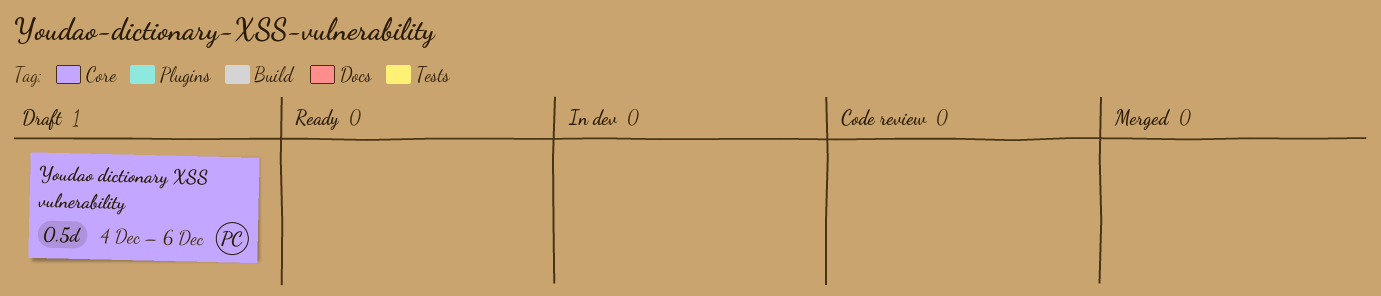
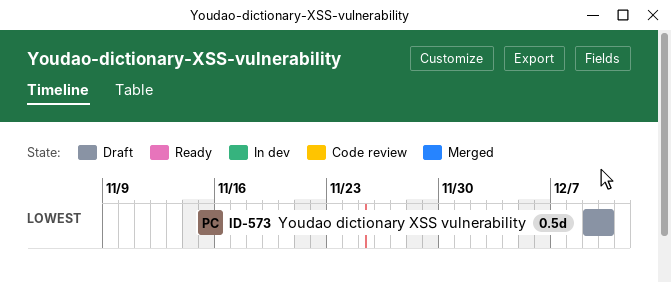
Youdao dictionary XSS vulnerability, start: Dec 4 -> Dec 9
Youdao dictionary XSS vulnerability, due: Dec 6 -> Dec 10

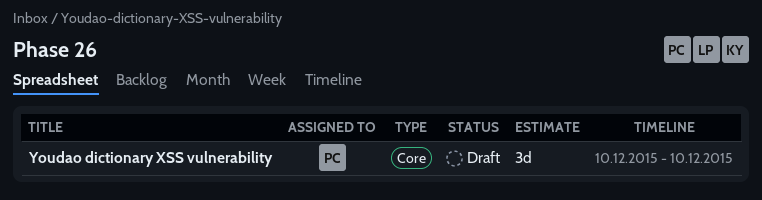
Youdao dictionary XSS vulnerability, estimate: 0.5d -> 3d
Youdao dictionary XSS vulnerability, start: Dec 9 -> Dec 10

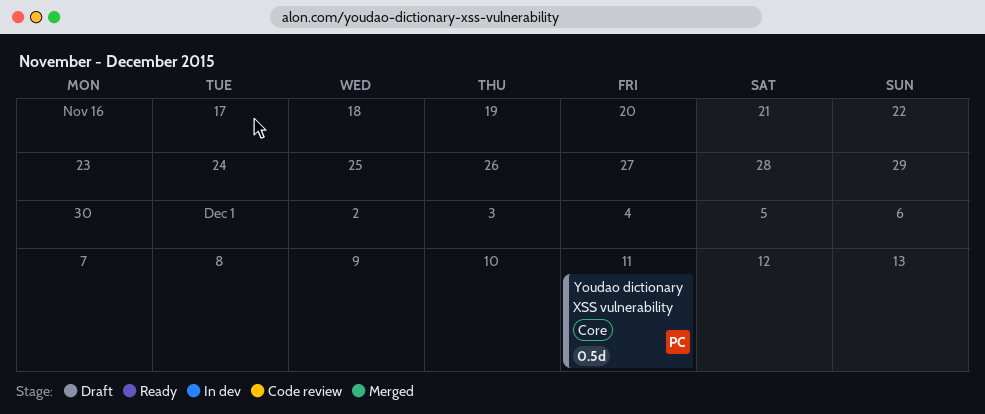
Youdao dictionary XSS vulnerability, estimate: 3d -> 0.5d
Youdao dictionary XSS vulnerability, due: Dec 10 -> Dec 11

